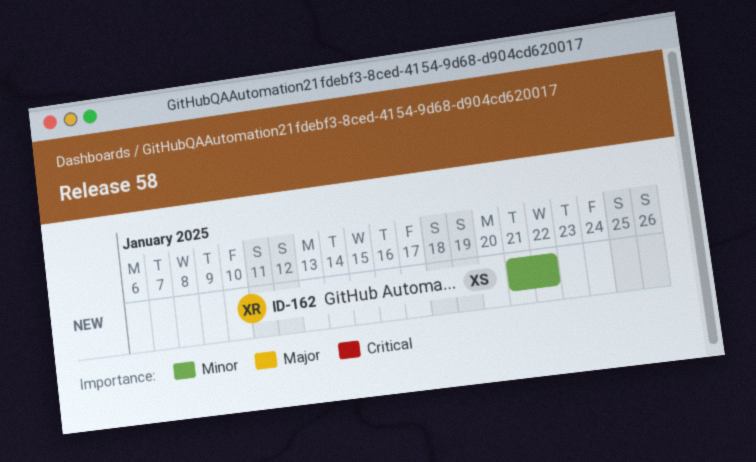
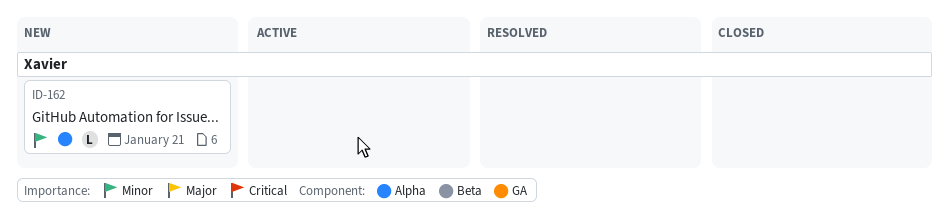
ID-162, estimate: XS -> L
ID-162, due: Jan 22 -> Jan 21

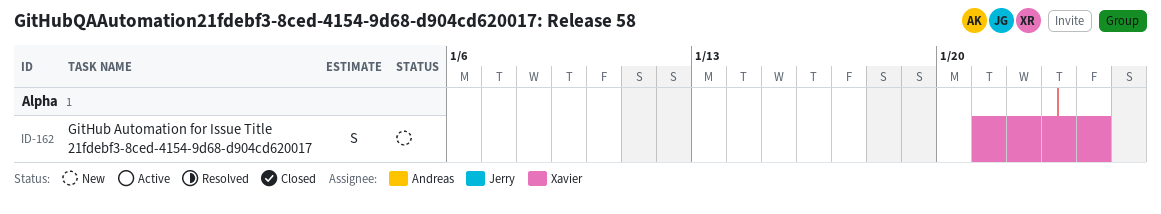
ID-162, estimate: L -> S
ID-162, due: Jan 21 -> Jan 24

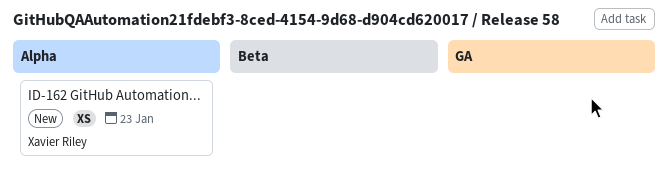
ID-162, estimate: S -> XS
ID-162, due: Jan 24 -> Jan 23

